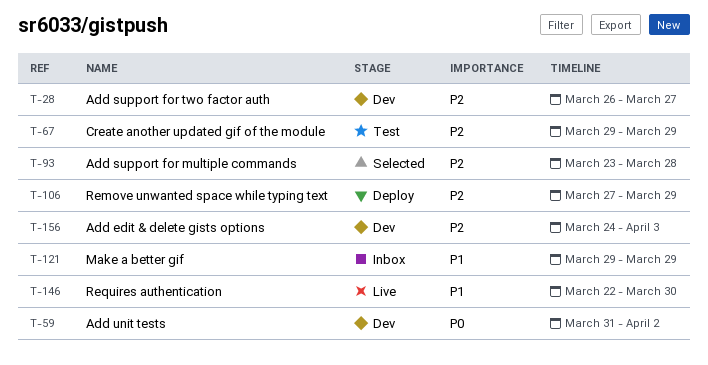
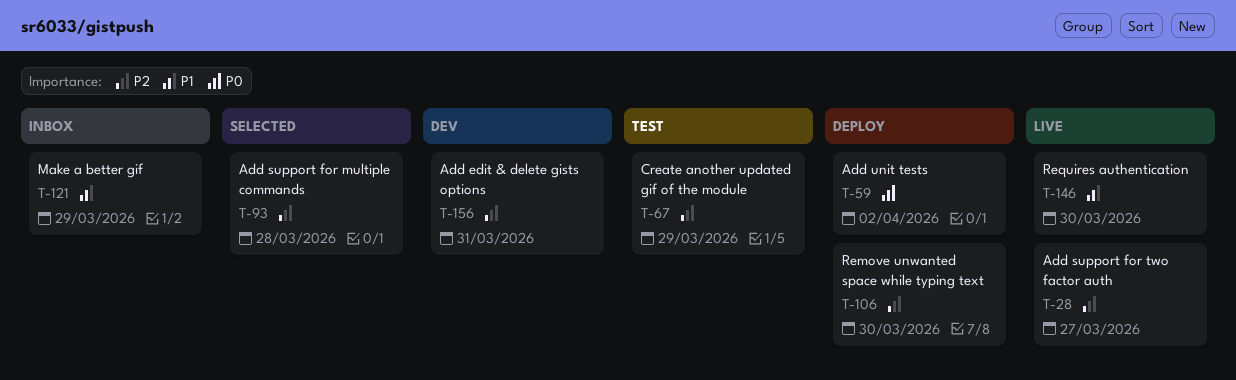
T-28, status: Dev -> Live
T-59, status: Dev -> Deploy
T-106, due: Mar 29 -> Mar 30
T-156, due: Apr 3 -> Mar 31

